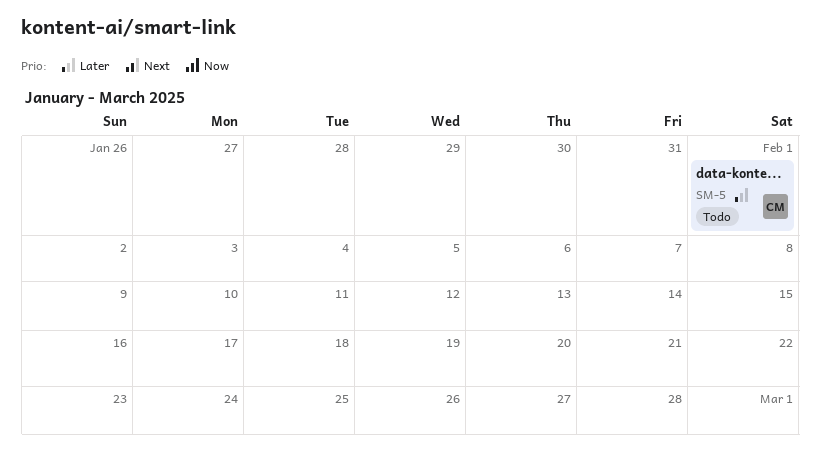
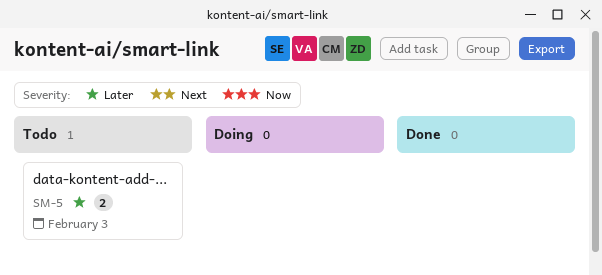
SM-5, due: Feb 1 -> Feb 3

